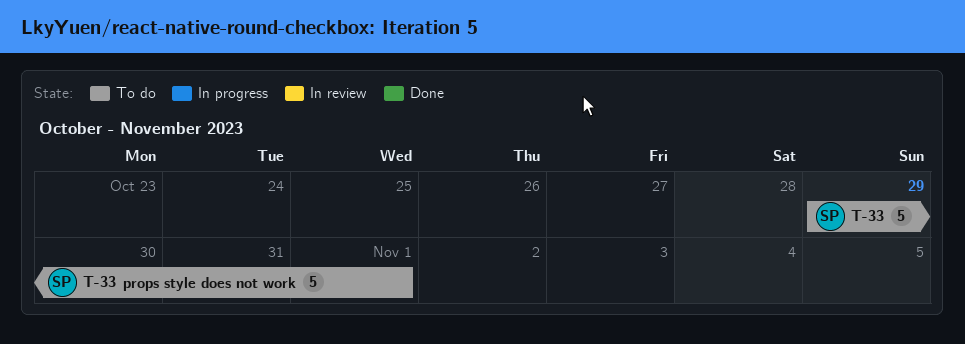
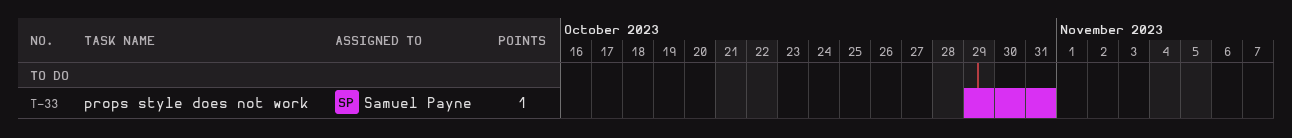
T-33, estimate: 5 -> 1
T-33, due: Nov 1 -> Oct 31

